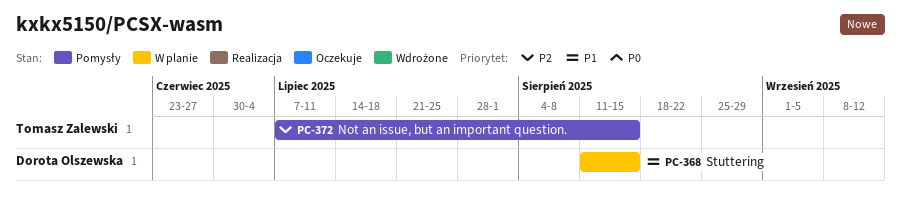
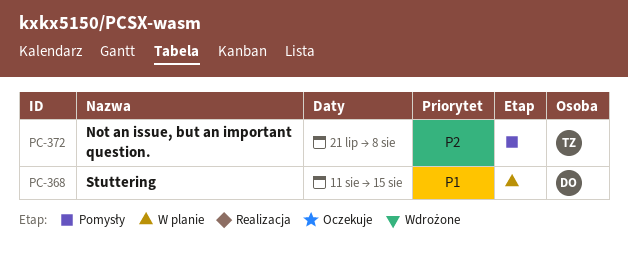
PC-372, start: Jul 7 -> Jul 21
PC-372, due: Aug 15 -> Aug 8

